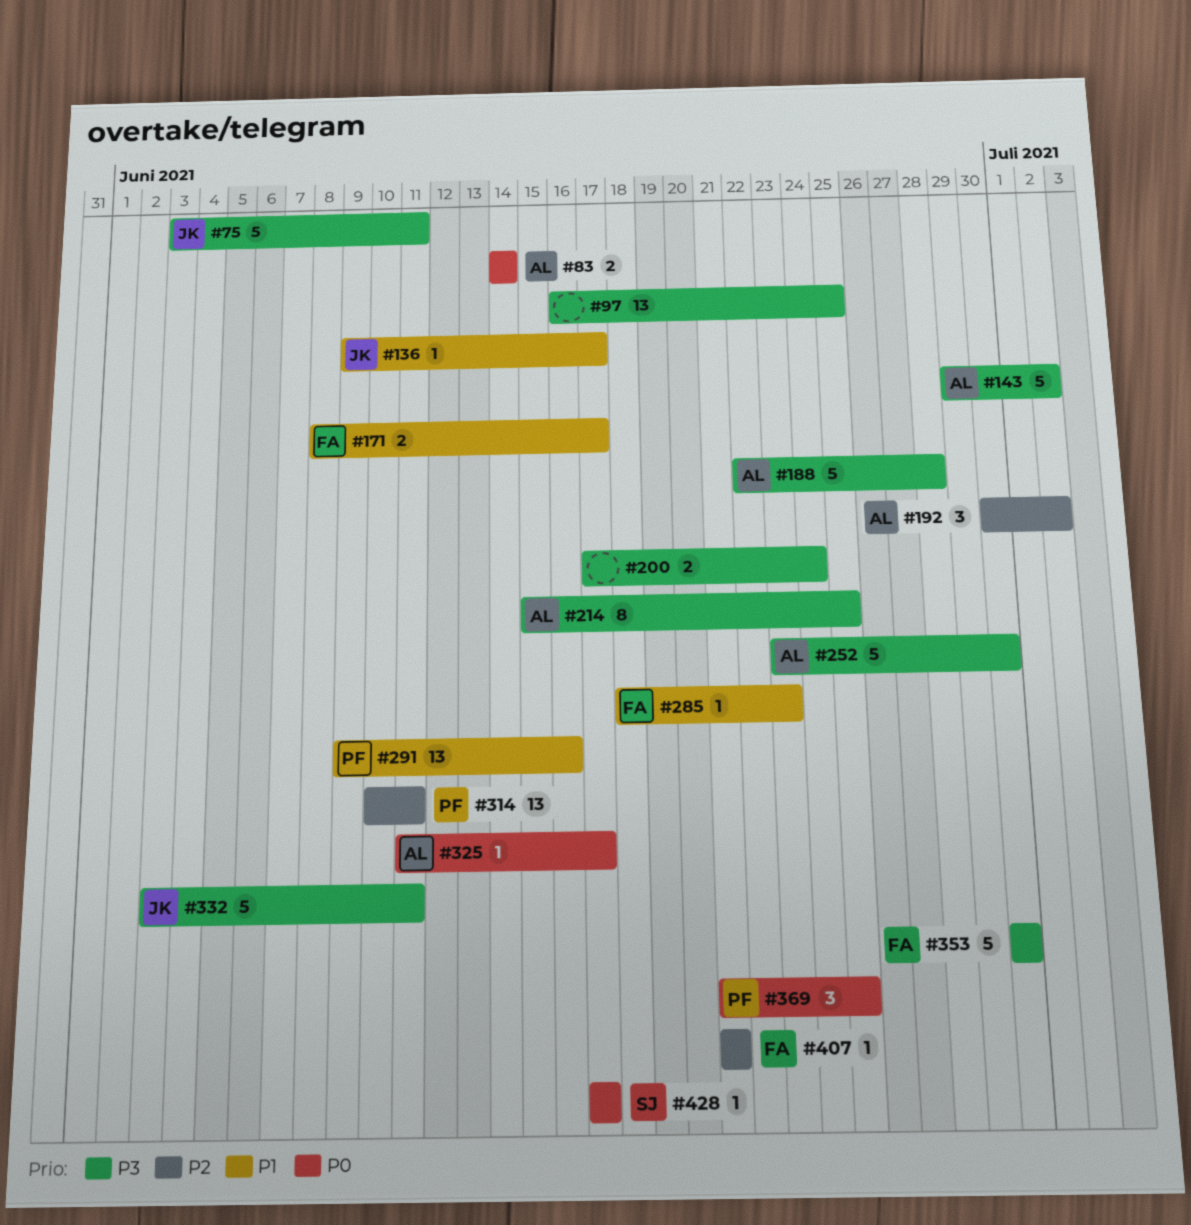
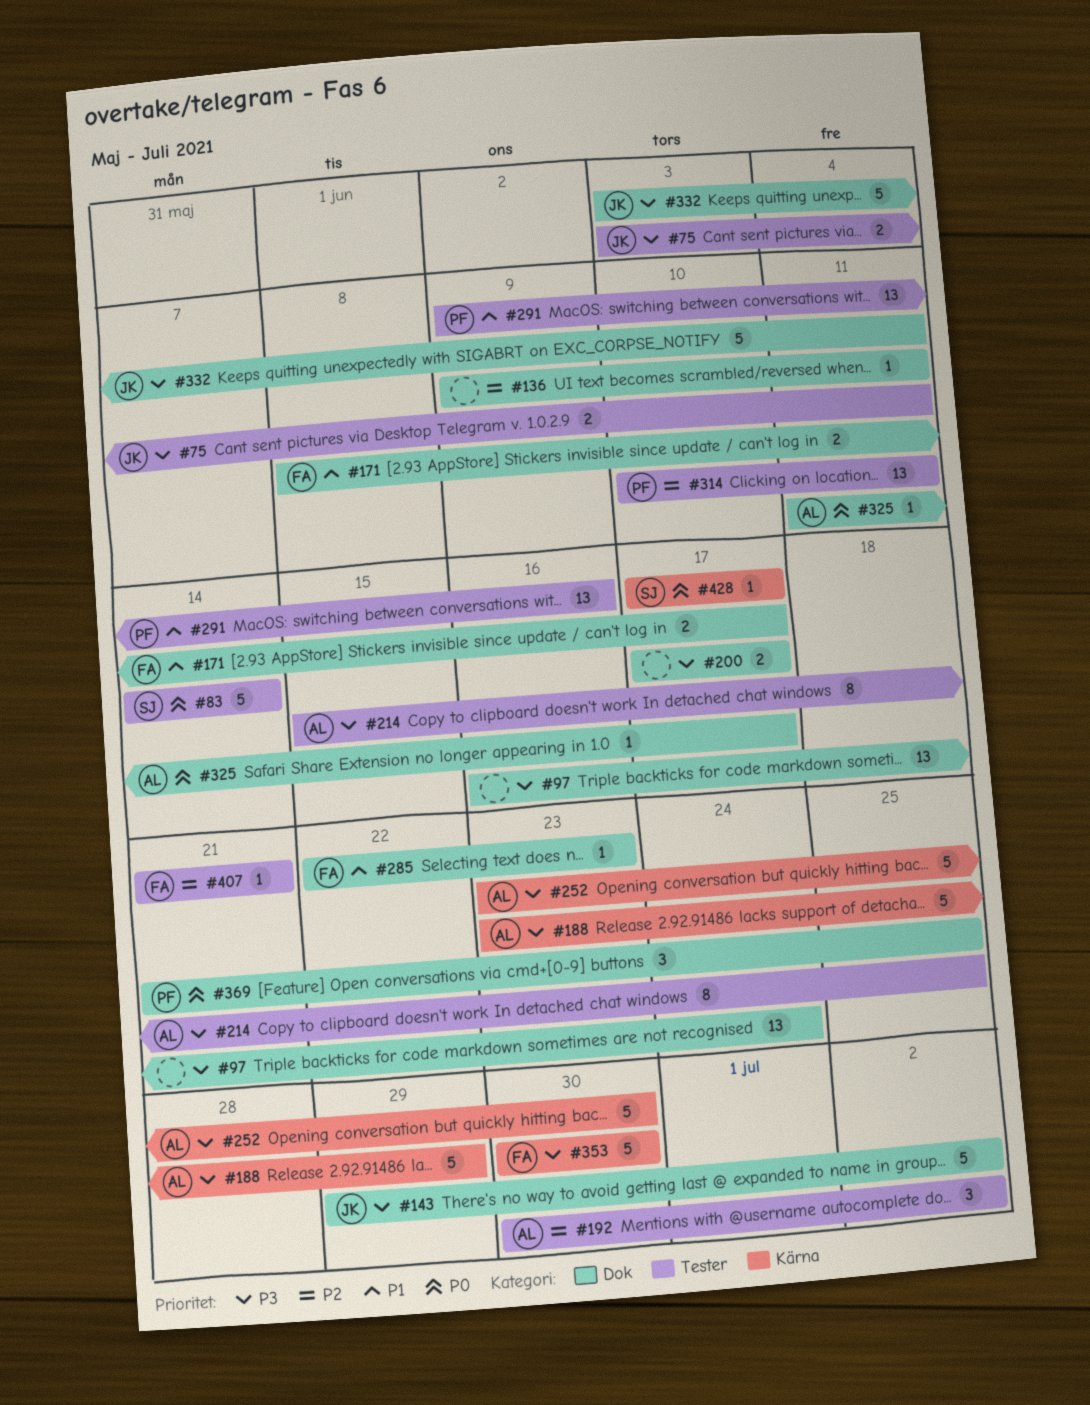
#75, estimate: 5 -> 2
#83, owner: AL -> SJ
#83, estimate: 2 -> 5
#97, due: Jun 25 -> Jun 24
#136, owner: JK -> none
#136, priority: P1 -> P2
#136, due: Jun 17 -> Jun 11
#143, owner: AL -> JK
#188, start: Jun 22 -> Jun 23
#188, due: Jun 28 -> Jun 29
#200, due: Jun 24 -> Jun 17
#285, start: Jun 18 -> Jun 22

